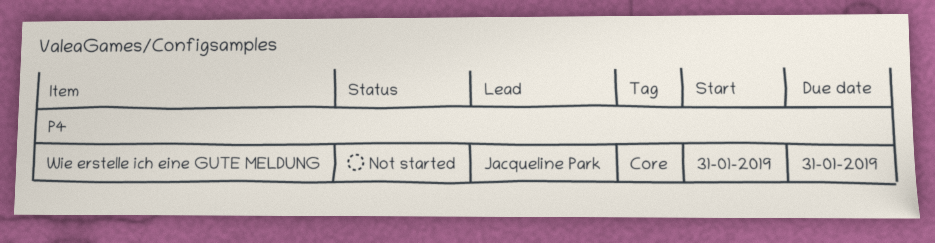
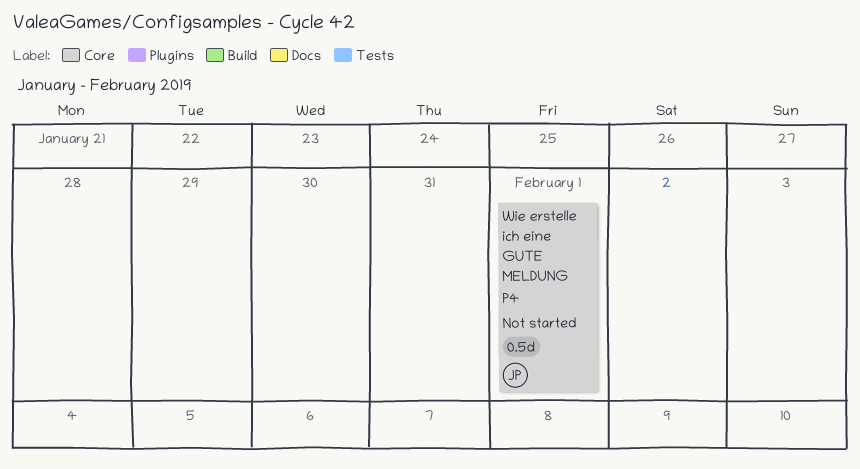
Wie erstelle ich eine GUTE MELDUNG, due: Jan 31 -> Feb 1

